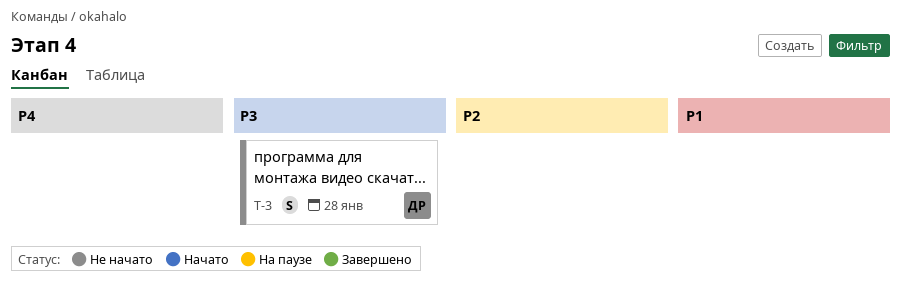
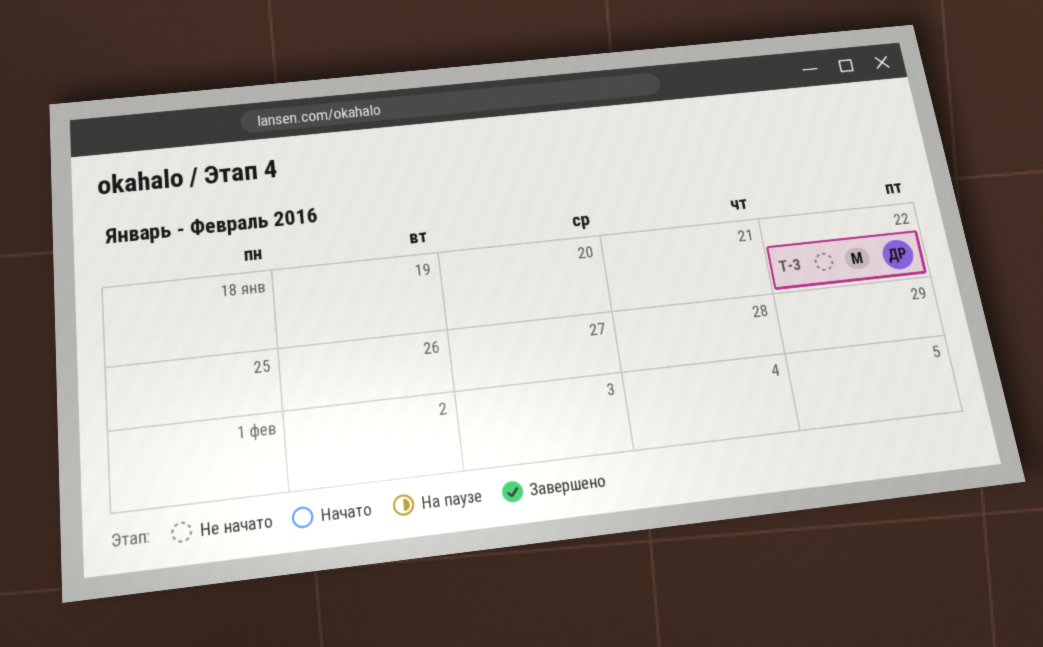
T-3, estimate: S -> M
T-3, due: Jan 28 -> Jan 22

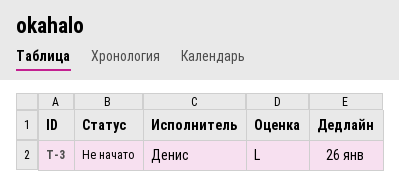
T-3, estimate: M -> L
T-3, due: Jan 22 -> Jan 26

